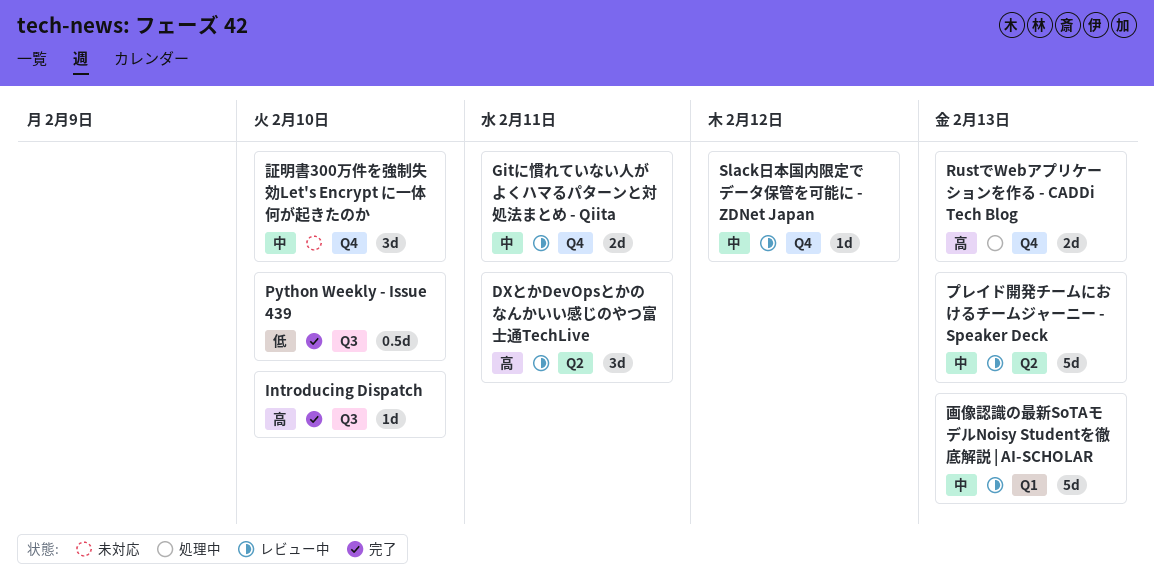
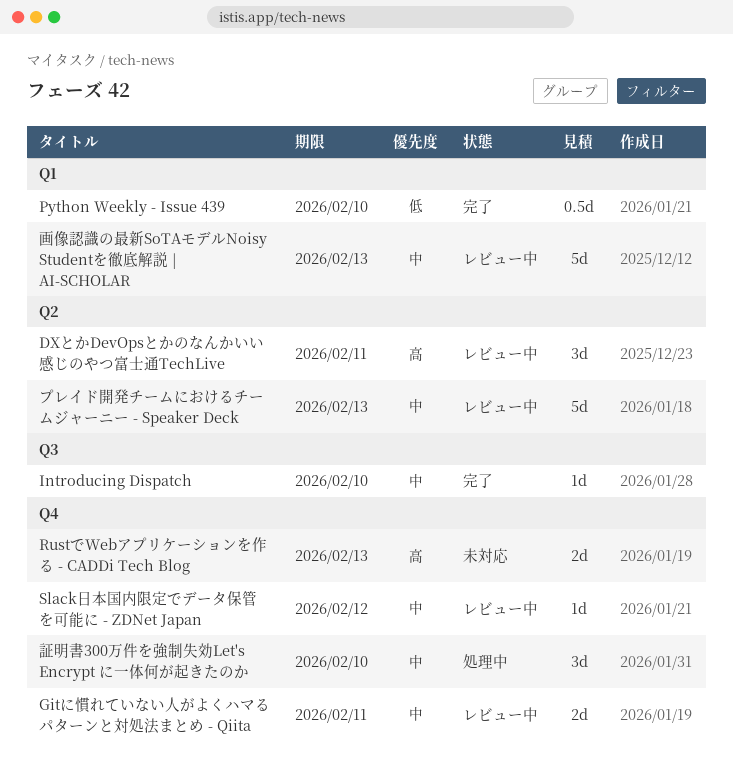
Introducing Dispatch, priority: 高 -> 中
Python Weekly - Issue 439, label: Q3 -> Q1
RustでWebアプリケーションを作る - CADDi Tech Blog, status: 処理中 -> 未対応
証明書300万件を強制失効Let's Encrypt に一体何が起きたのか, status: 未対応 -> 処理中

